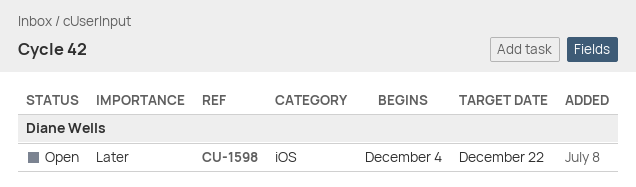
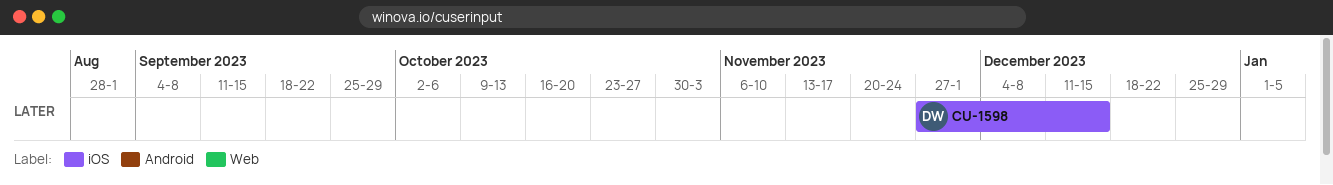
CU-1598, start: Dec 4 -> Nov 27
CU-1598, due: Dec 22 -> Dec 15

